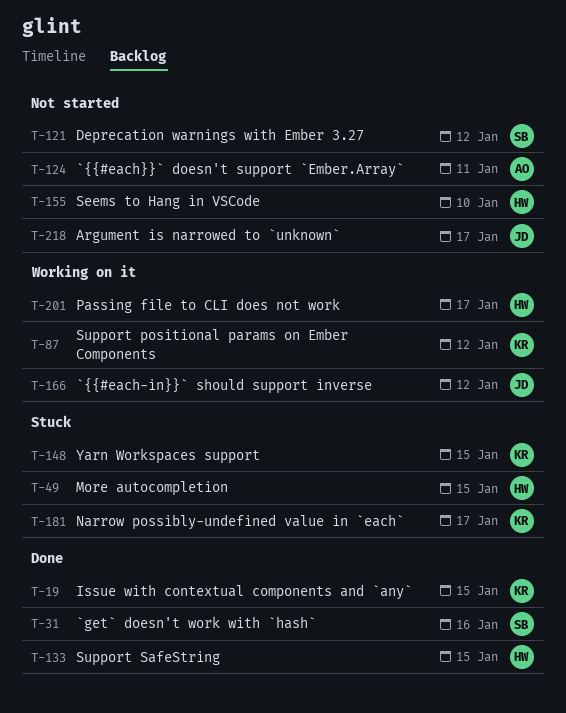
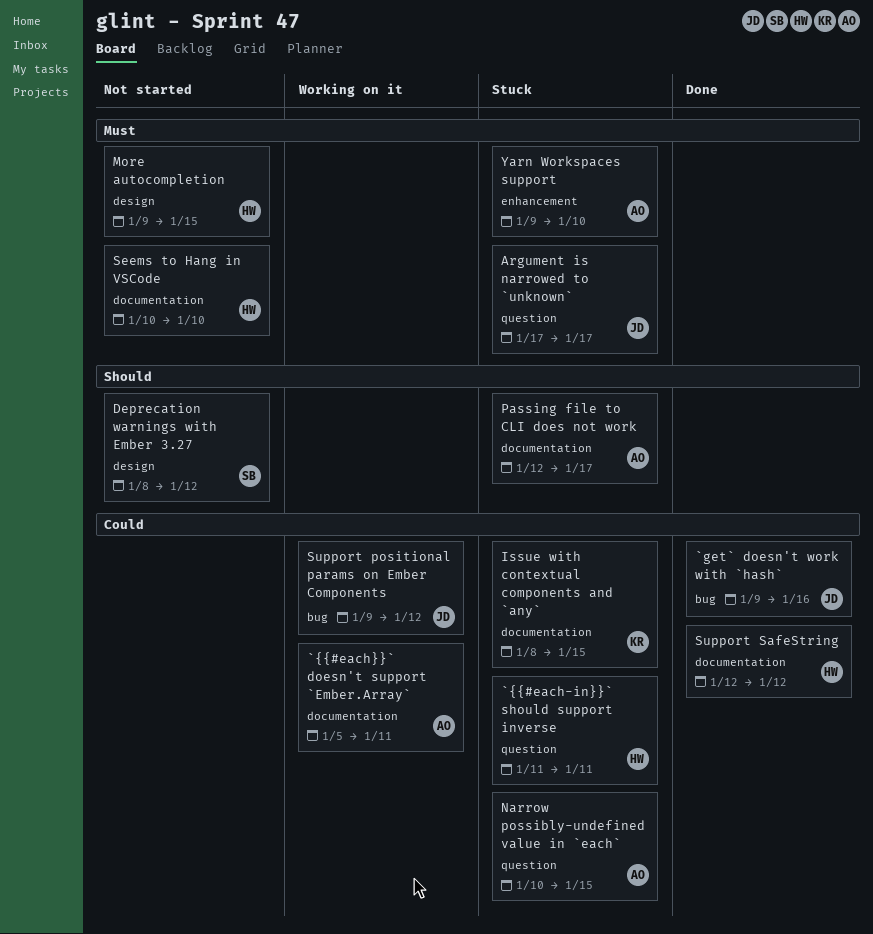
`get` doesn't work with `hash`, owner: SB -> JD
`{{#each-in}}` should support inverse, status: Working on it -> Stuck
`{{#each-in}}` should support inverse, owner: JD -> HW
`{{#each-in}}` should support inverse, due: Jan 12 -> Jan 11
`{{#each}}` doesn't support `Ember.Array`, status: Not started -> Working on it
Argument is narrowed to `unknown`, status: Not started -> Stuck
Issue with contextual components and `any`, status: Done -> Stuck
More autocompletion, status: Stuck -> Not started
Narrow possibly-undefined value in `each`, owner: KR -> AO
Narrow possibly-undefined value in `each`, due: Jan 17 -> Jan 15
Passing file to CLI does not work, status: Working on it -> Stuck
Passing file to CLI does not work, owner: HW -> AO
Support positional params on Ember Components, owner: KR -> JD
Support SafeString, due: Jan 15 -> Jan 12
Yarn Workspaces support, owner: KR -> AO
Yarn Workspaces support, due: Jan 15 -> Jan 10

